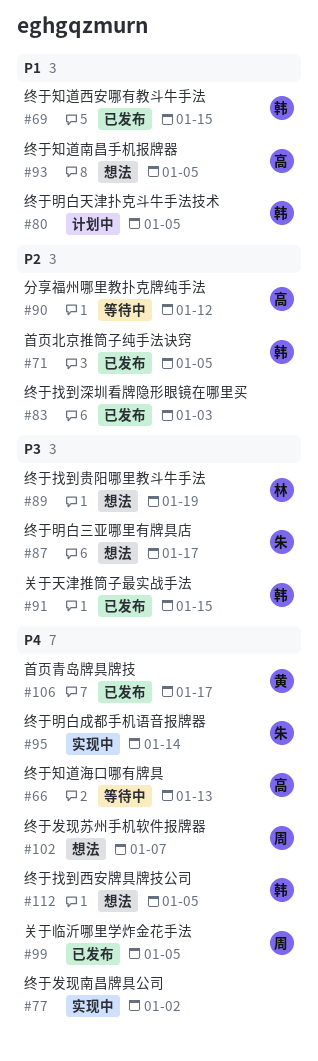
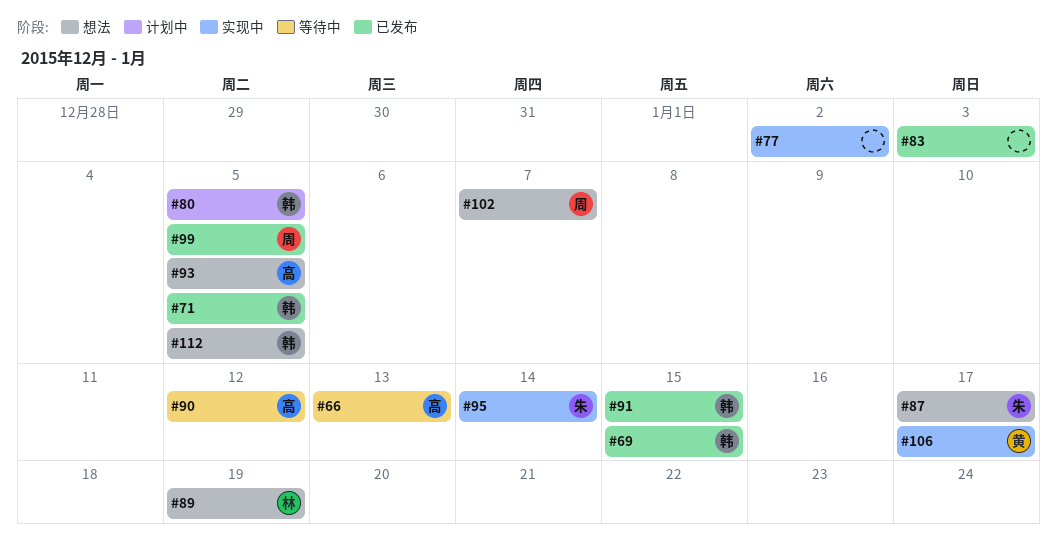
#106, status: 已发布 -> 实现中

